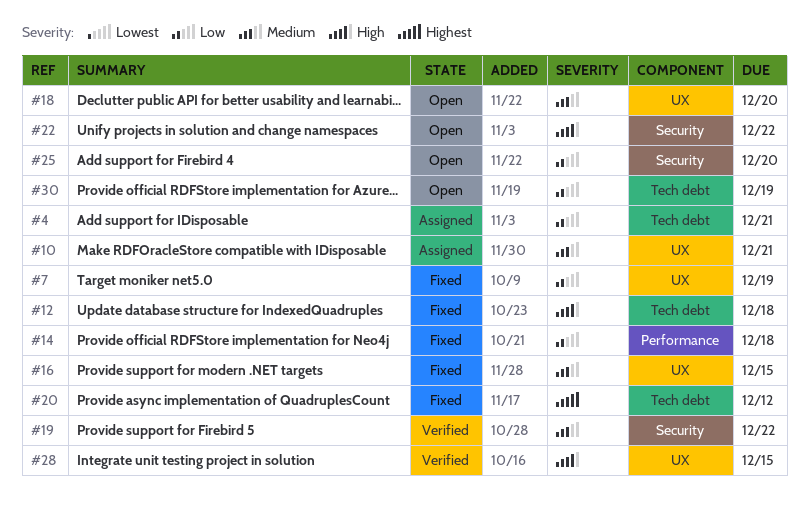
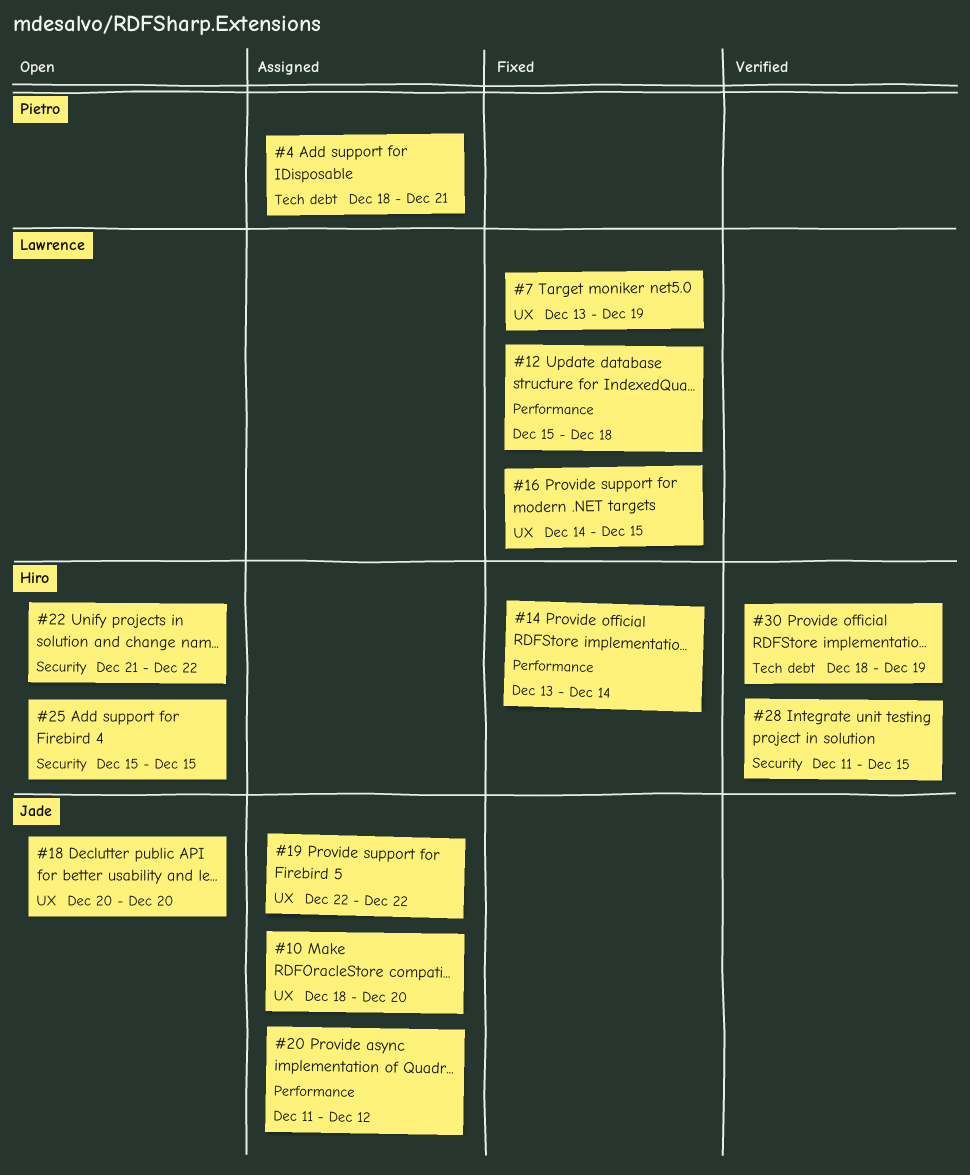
#10, due: Dec 21 -> Dec 20
#12, label: Tech debt -> Performance
#14, due: Dec 18 -> Dec 14
#19, status: Verified -> Assigned
#19, label: Security -> UX
#20, status: Fixed -> Assigned
#20, label: Tech debt -> Performance
#25, due: Dec 20 -> Dec 15
#28, label: UX -> Security
#30, status: Open -> Verified

